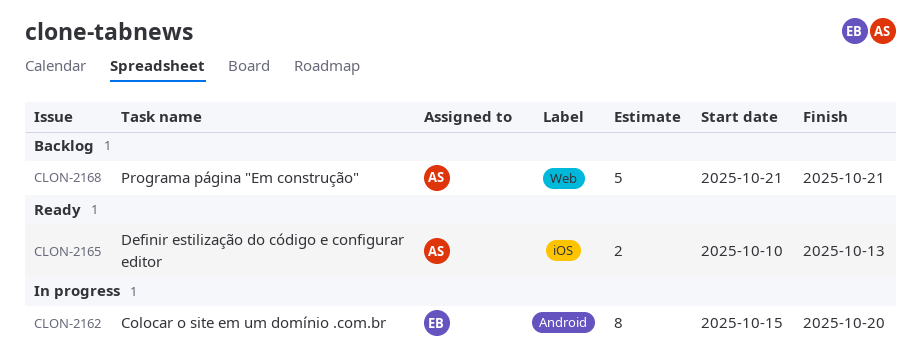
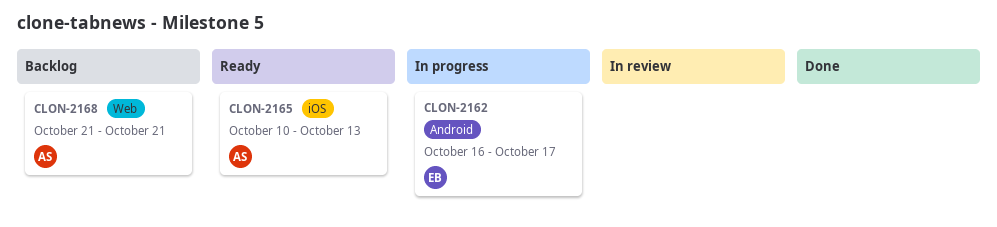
CLON-2162, start: Oct 15 -> Oct 16
CLON-2162, due: Oct 20 -> Oct 17

